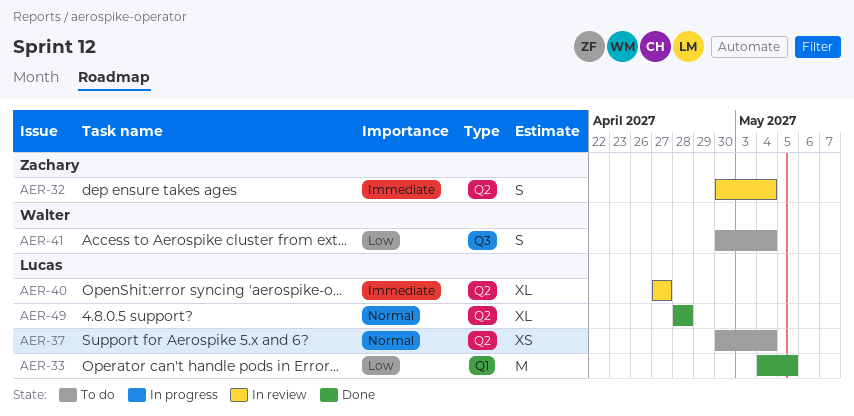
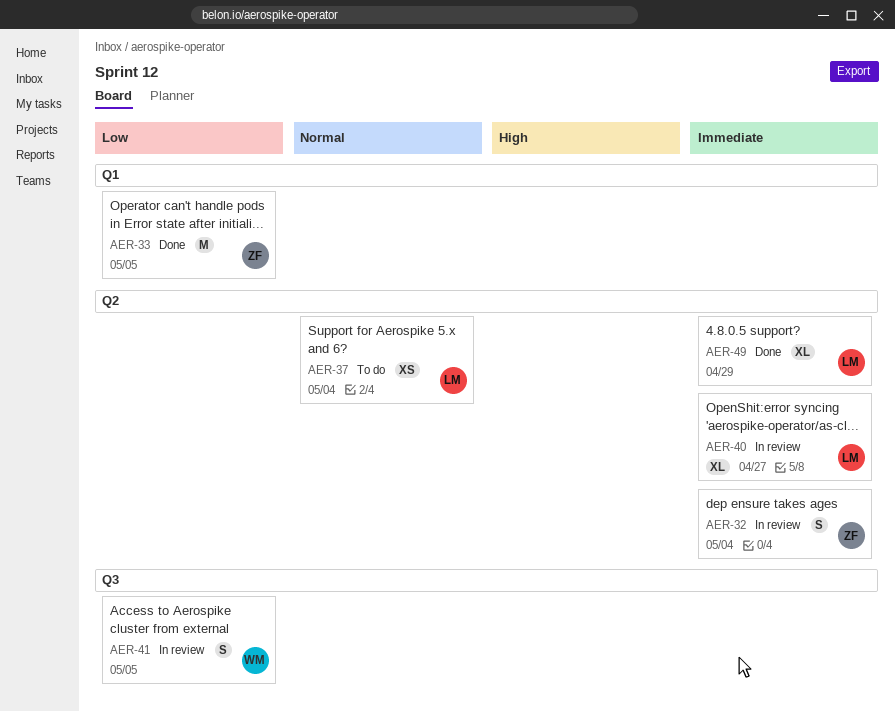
AER-33, owner: Lucas -> Zachary
AER-41, status: To do -> In review
AER-41, due: May 4 -> May 5
AER-49, priority: Normal -> Immediate
AER-49, due: Apr 28 -> Apr 29

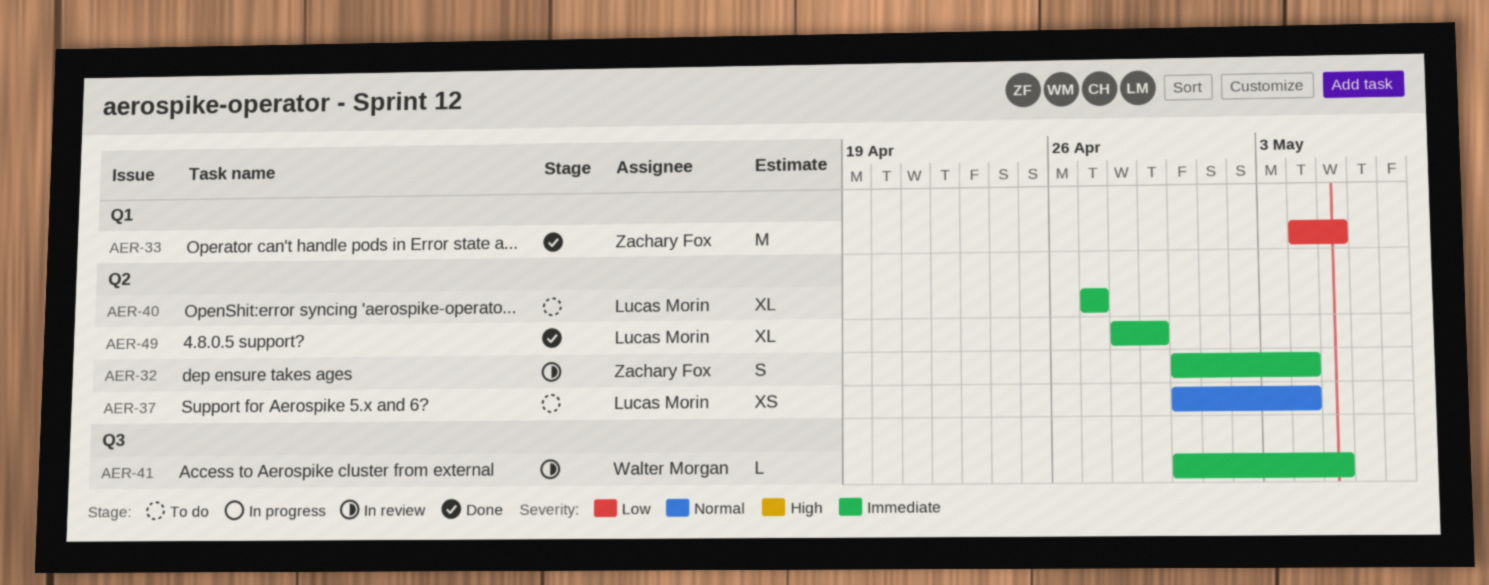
AER-40, status: In review -> To do
AER-41, priority: Low -> Immediate
AER-41, estimate: S -> L

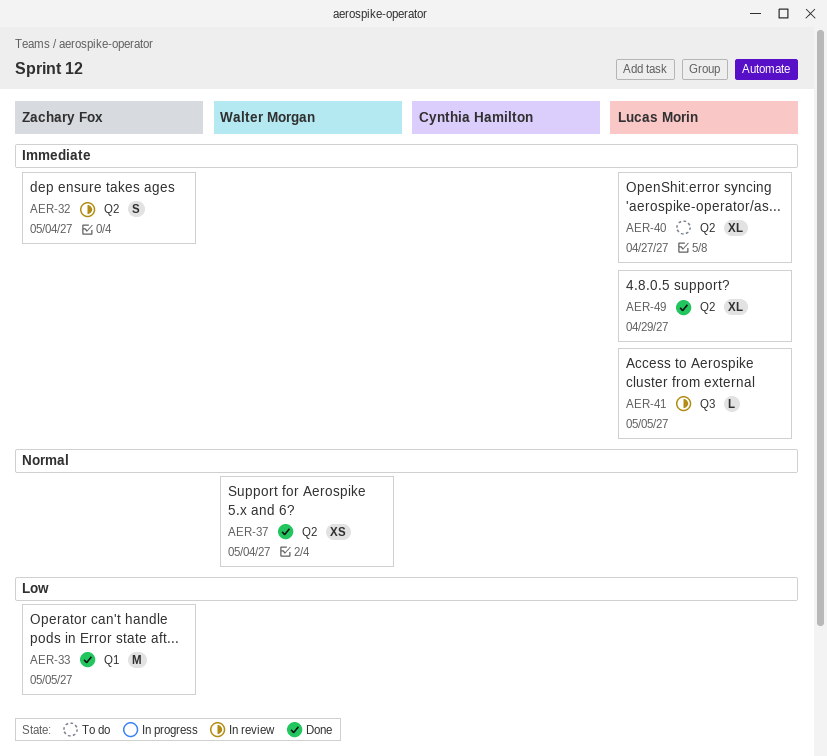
AER-37, status: To do -> Done
AER-37, owner: Lucas Morin -> Walter Morgan
AER-41, owner: Walter Morgan -> Lucas Morin

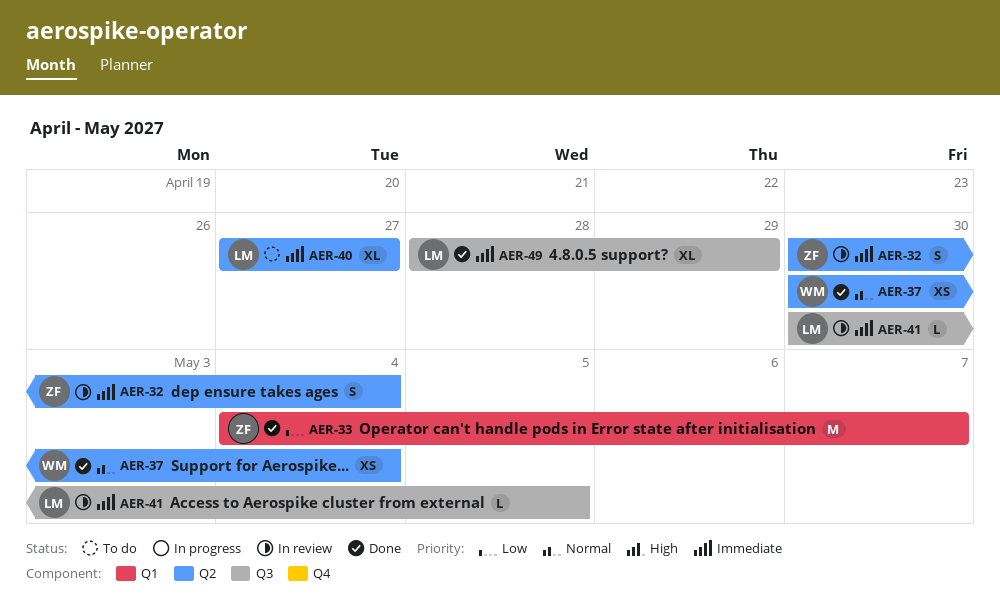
AER-33, due: May 5 -> May 7
AER-49, label: Q2 -> Q3

